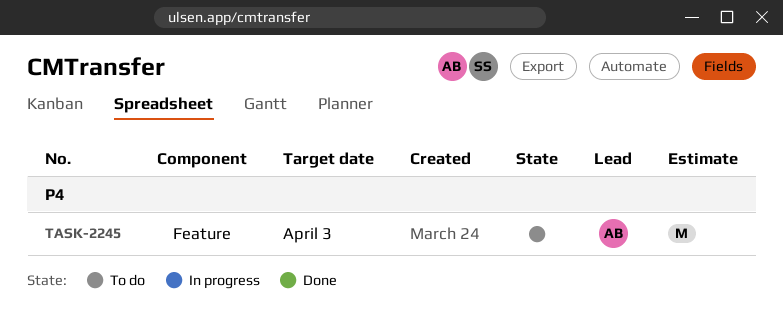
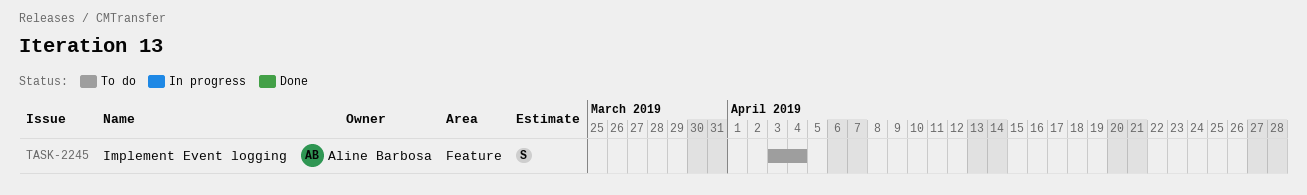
TASK-2245, estimate: M -> S
TASK-2245, due: Apr 3 -> Apr 4

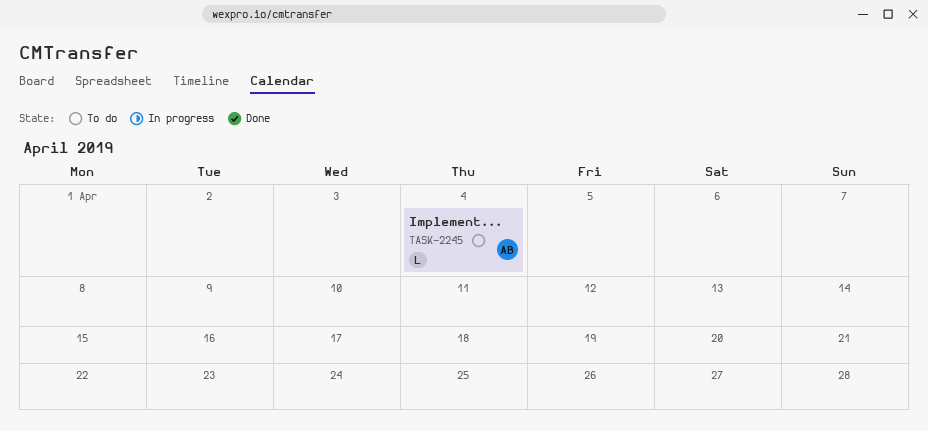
TASK-2245, estimate: S -> L

